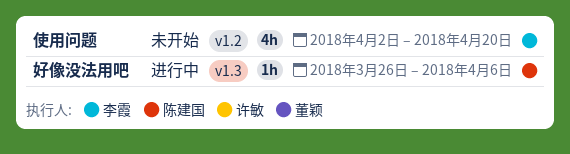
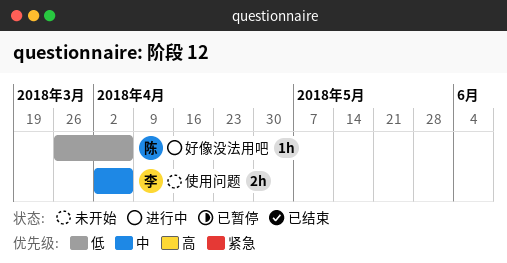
使用问题, estimate: 4h -> 2h
使用问题, due: Apr 20 -> Apr 6

